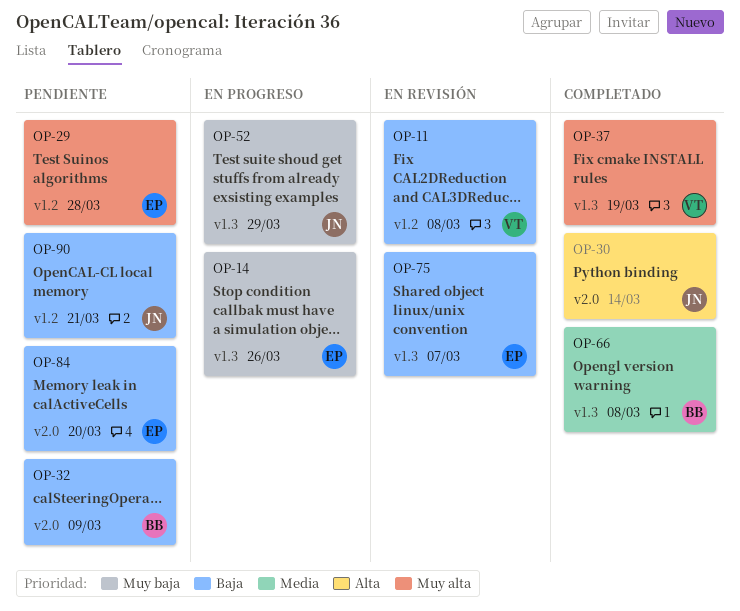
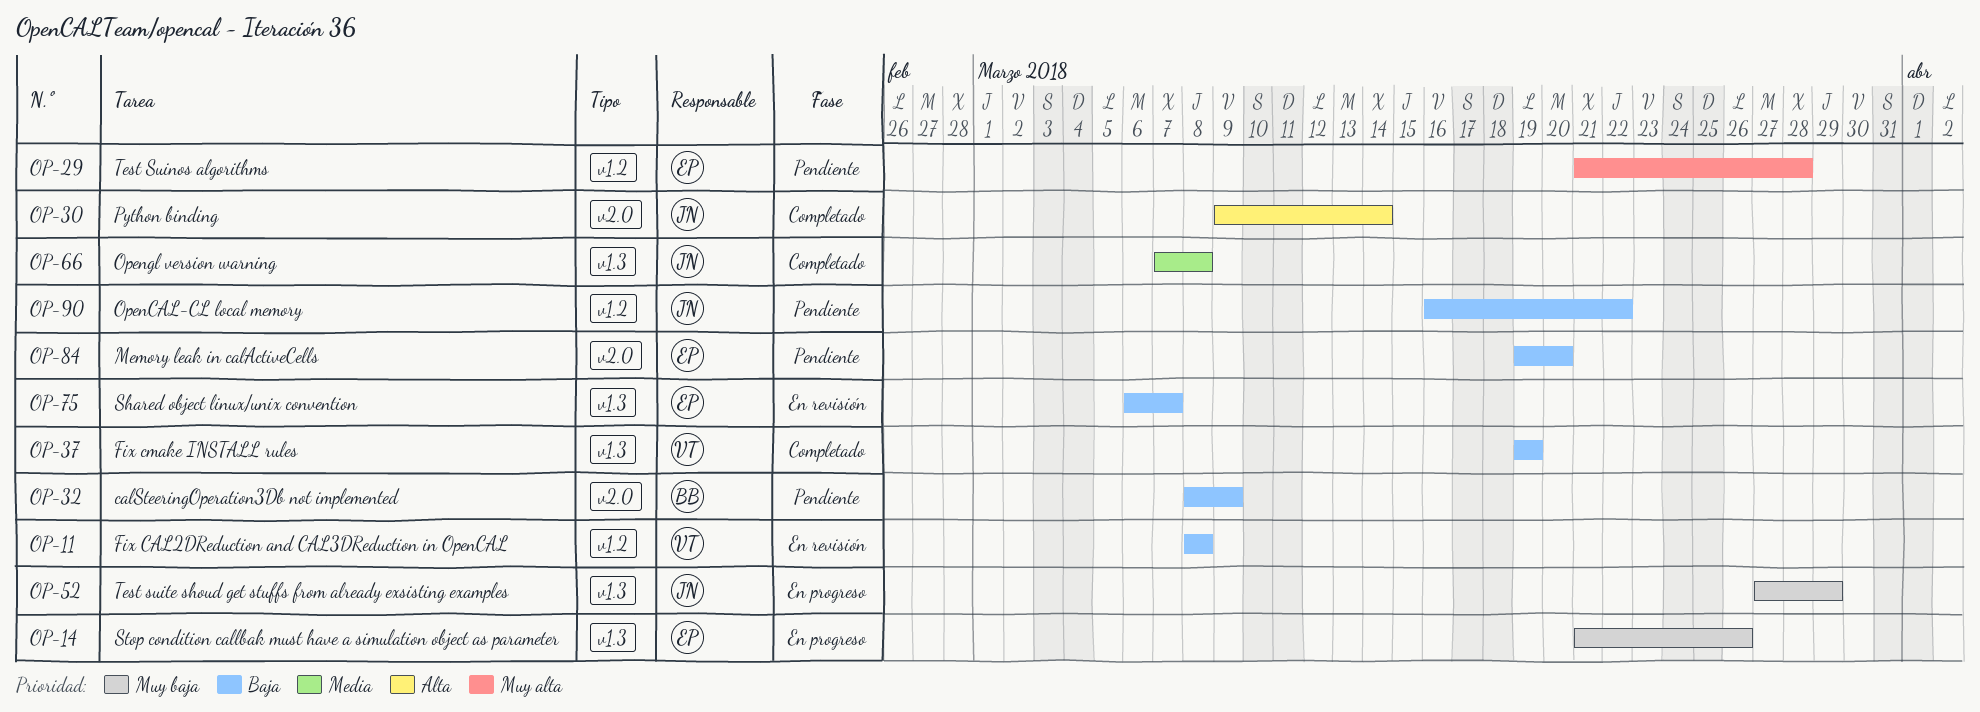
OP-37, priority: Muy alta -> Baja
OP-66, owner: BB -> JN
OP-90, due: Mar 21 -> Mar 22

